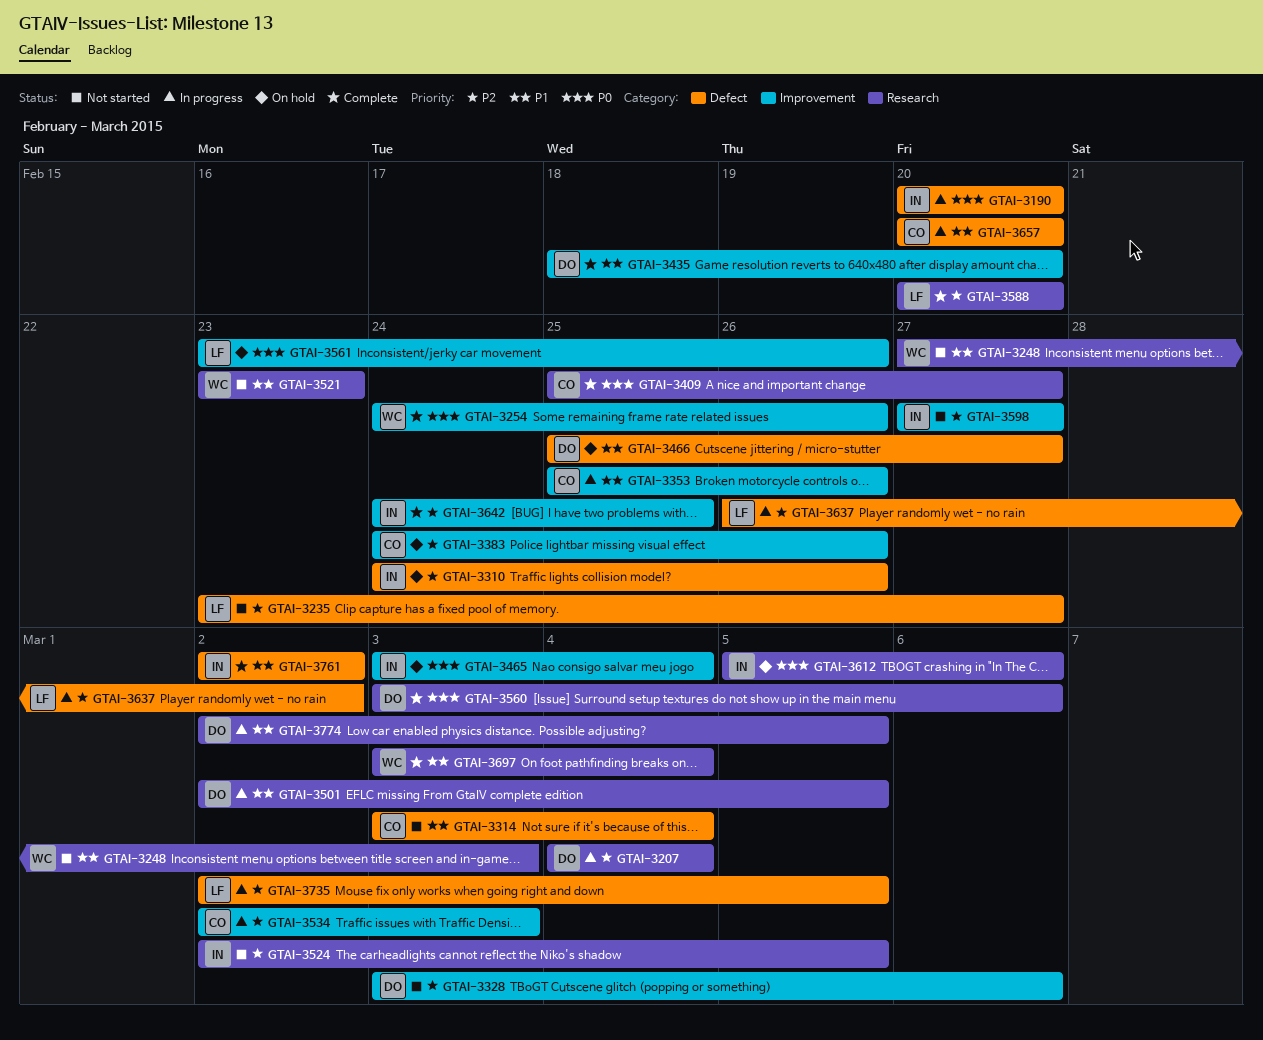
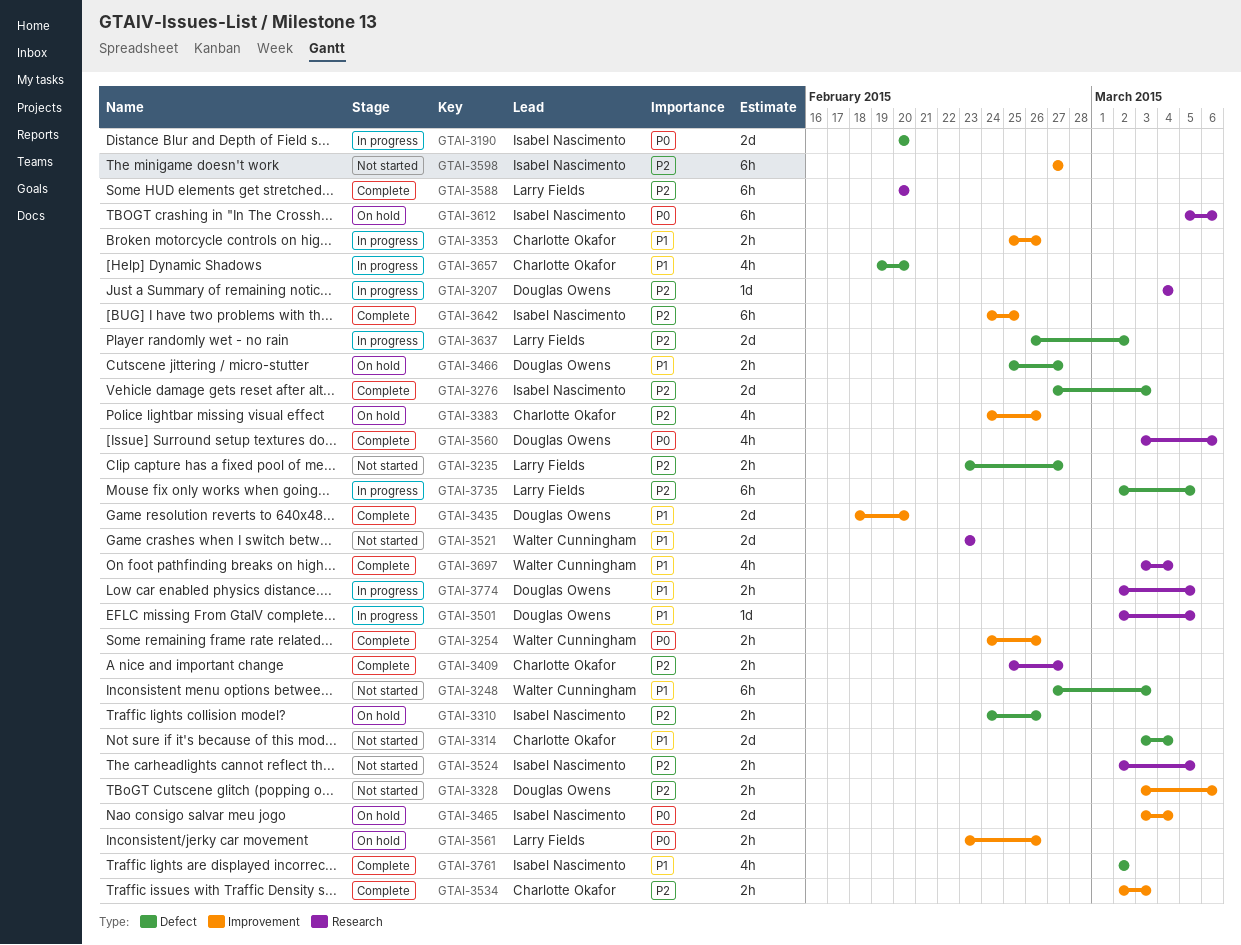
GTAI-3248, label: Research -> Defect
GTAI-3276: none -> present
GTAI-3409, priority: P0 -> P2
GTAI-3534, status: In progress -> Complete
GTAI-3657, start: Feb 20 -> Feb 19

